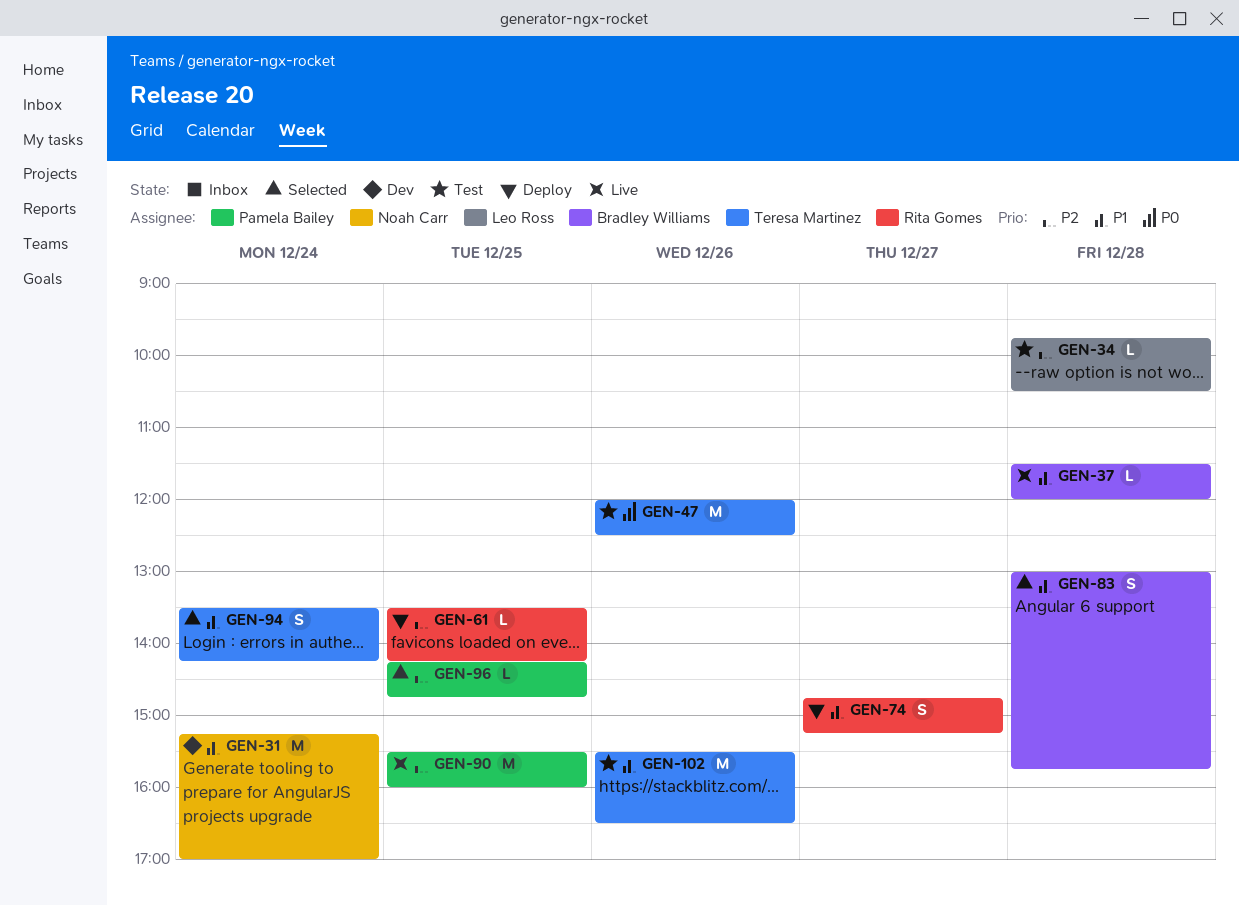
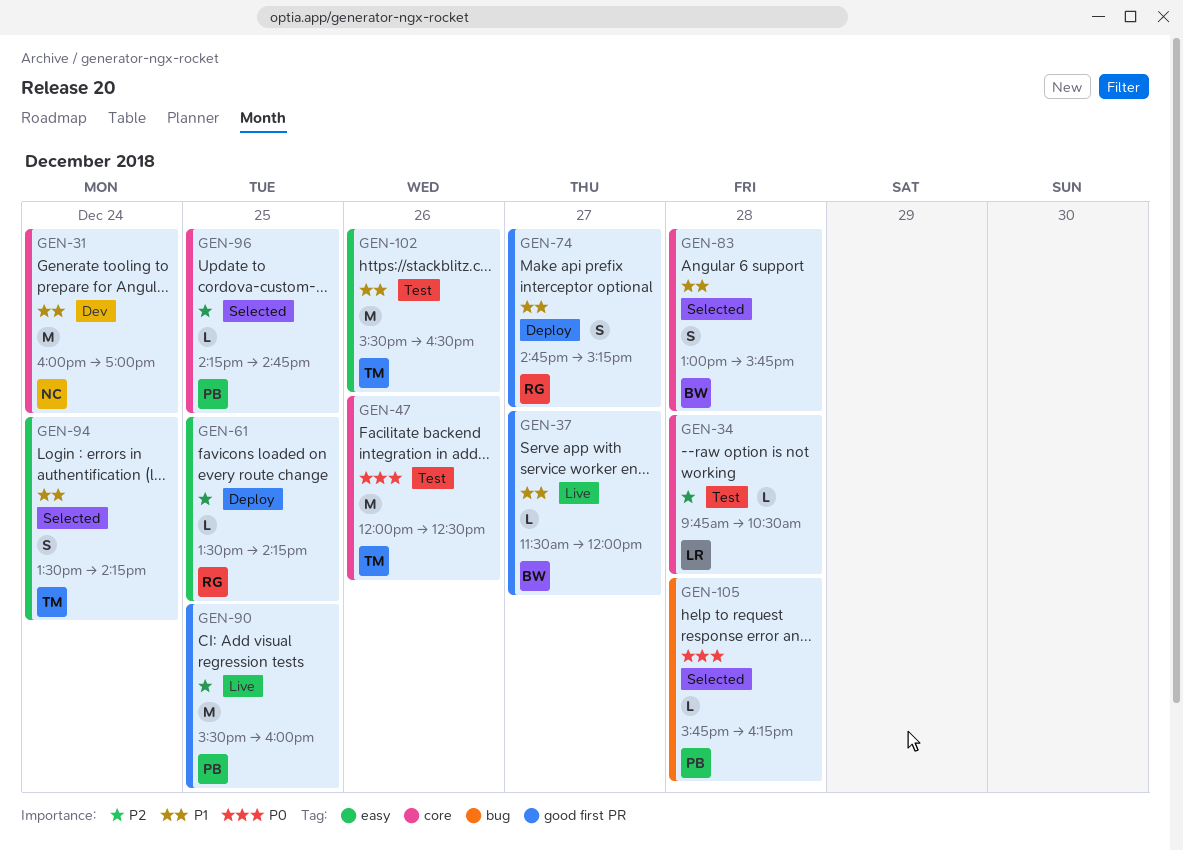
GEN-31, begins: 15:15 -> 16:00
GEN-37, day: Dec 28 -> Dec 27
GEN-105: none -> present

